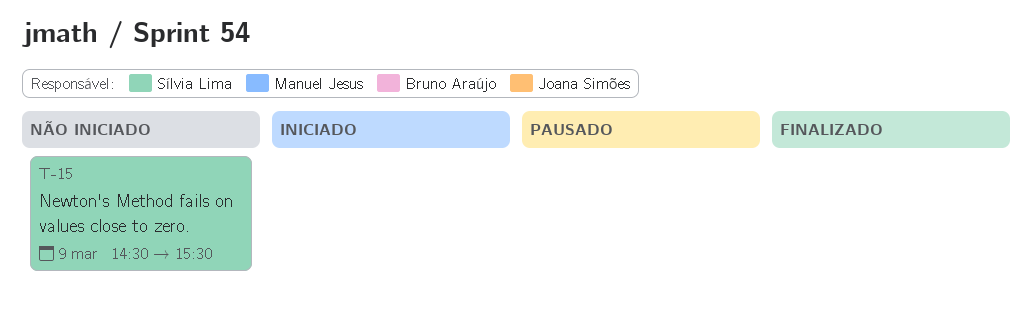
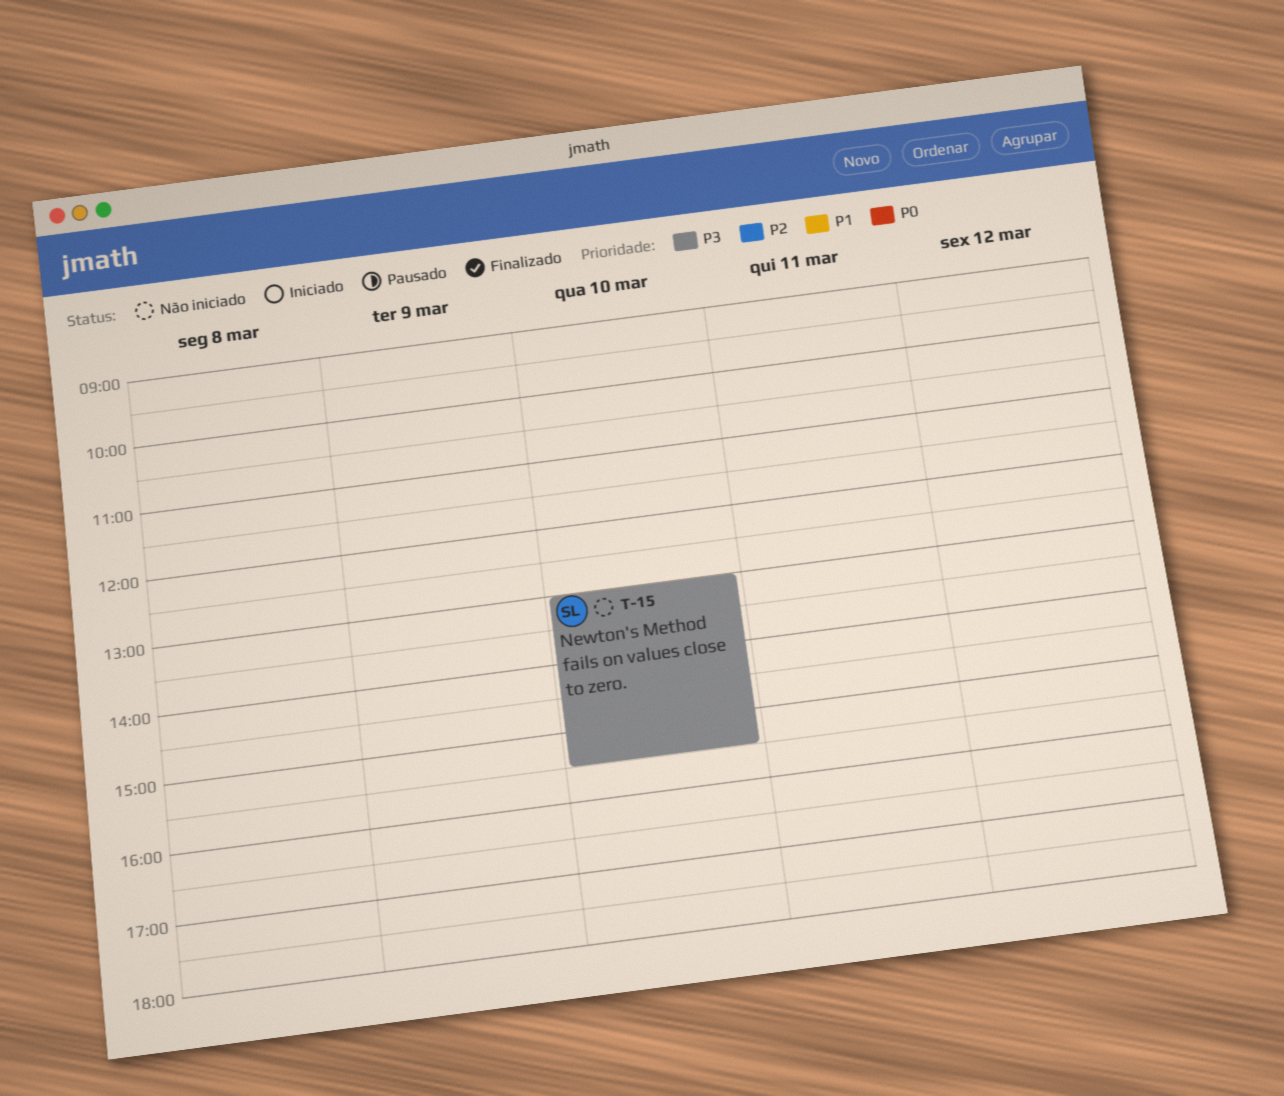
T-15, day: Mar 9 -> Mar 10
T-15, begins: 14:30 -> 13:00

